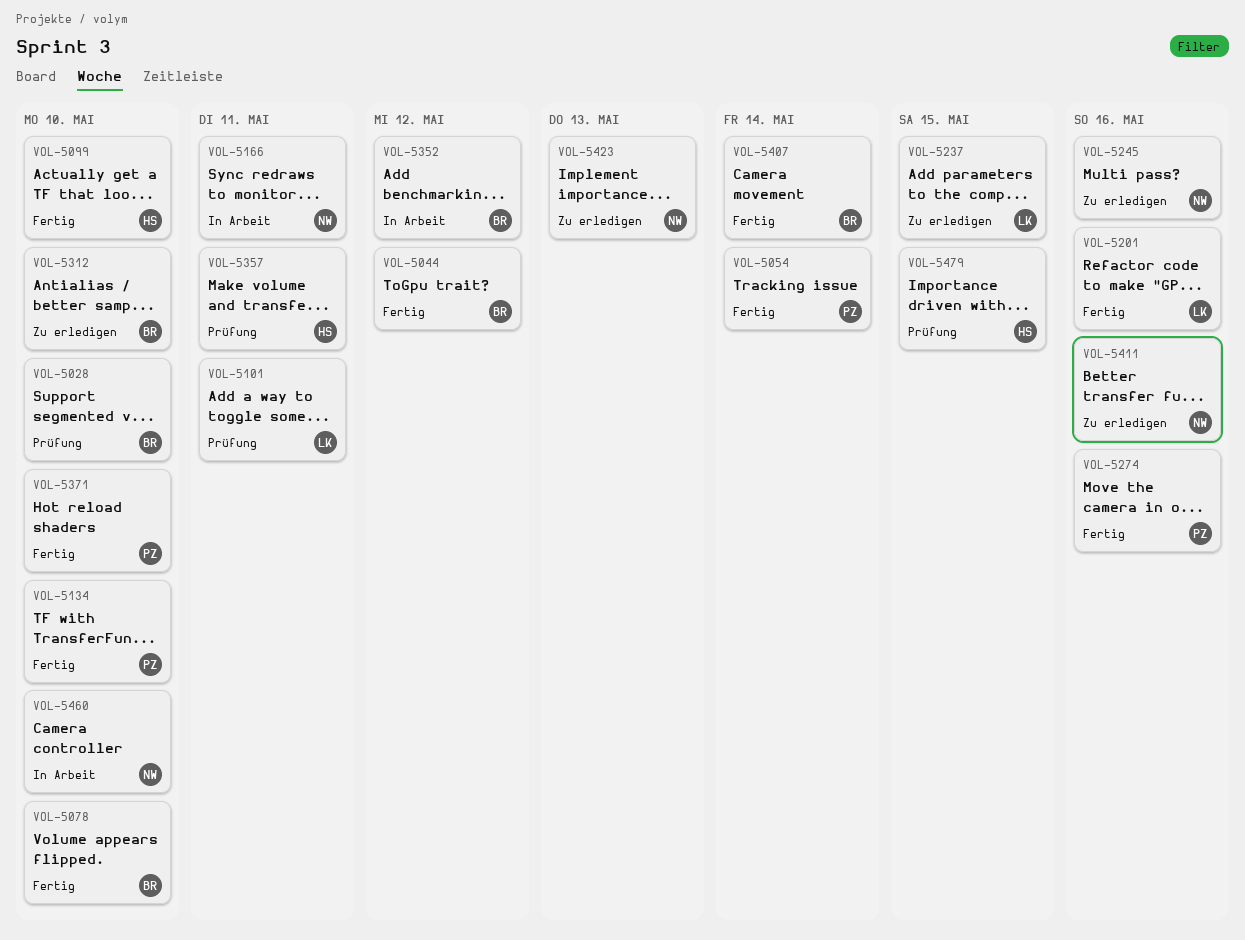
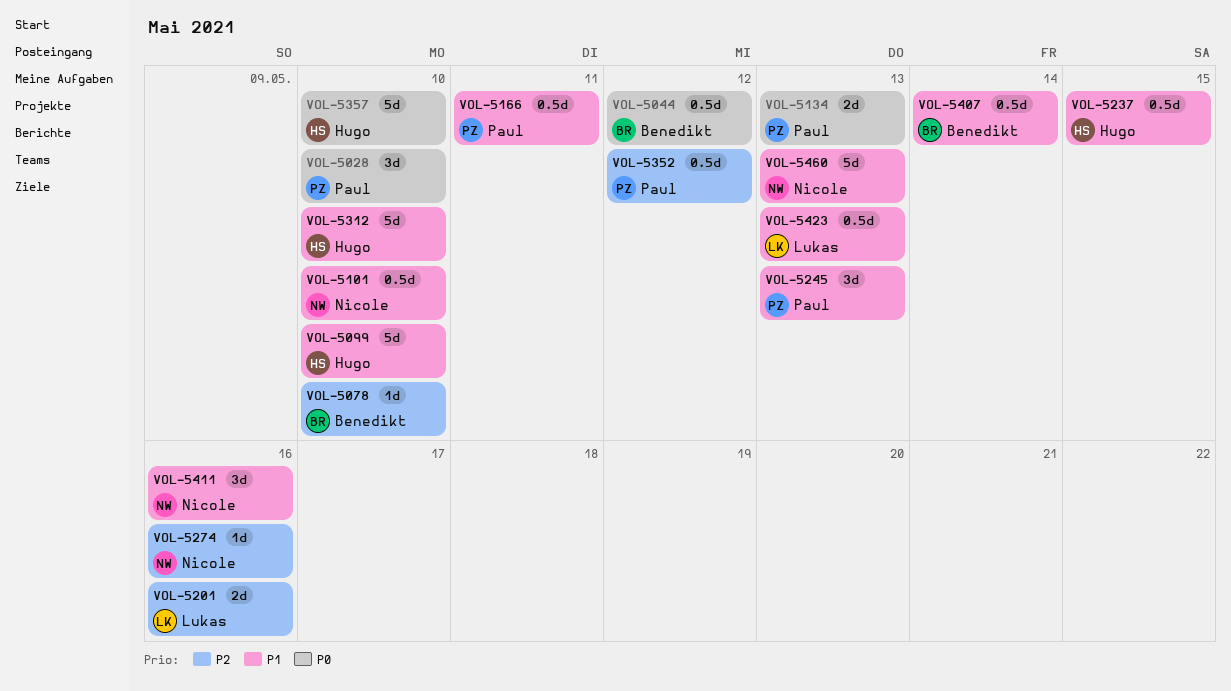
VOL-5028, owner: Benedikt -> Paul
VOL-5054: present -> none
VOL-5101, owner: Lukas -> Nicole
VOL-5101, due: May 11 -> May 10
VOL-5134, due: May 10 -> May 13
VOL-5166, owner: Nicole -> Paul
VOL-5237, owner: Lukas -> Hugo
VOL-5245, owner: Nicole -> Paul
VOL-5245, due: May 16 -> May 13
VOL-5274, owner: Paul -> Nicole
VOL-5312, owner: Benedikt -> Hugo
VOL-5352, owner: Benedikt -> Paul
VOL-5357, due: May 11 -> May 10
VOL-5371: present -> none
VOL-5423, owner: Nicole -> Lukas
VOL-5460, due: May 10 -> May 13
VOL-5479: present -> none

